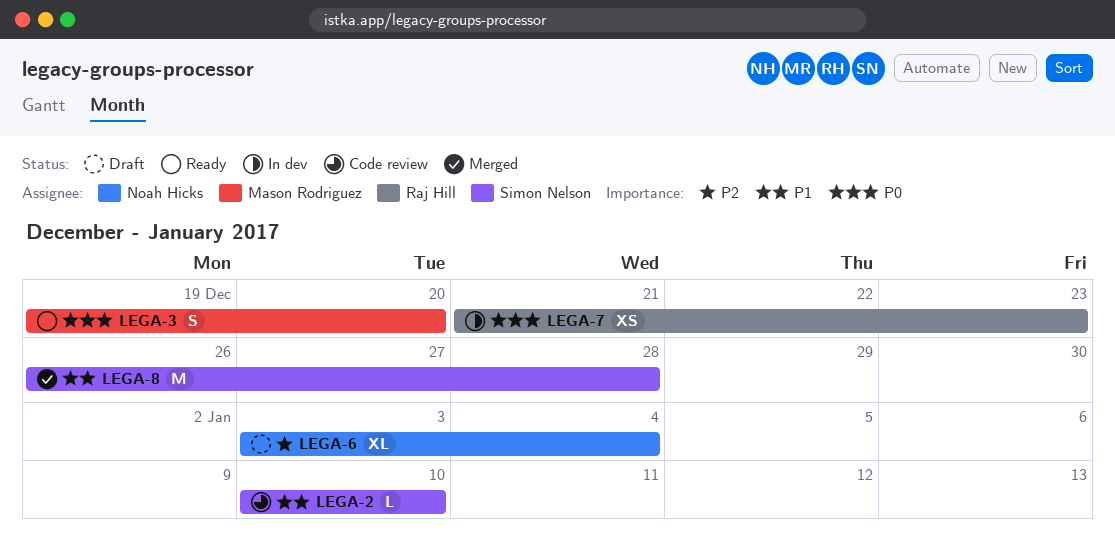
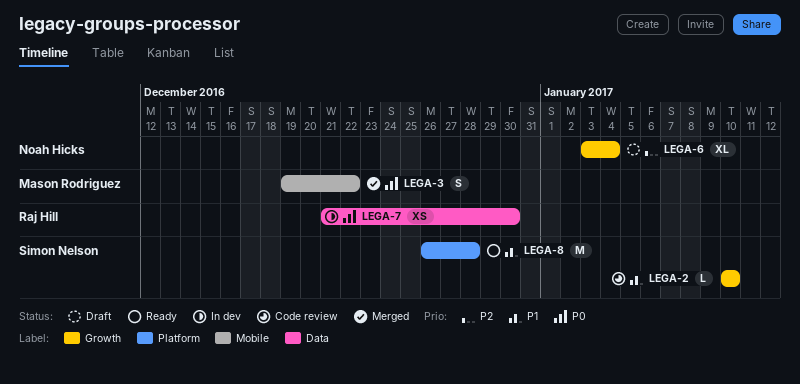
LEGA-3, status: Ready -> Merged
LEGA-3, due: Dec 20 -> Dec 22
LEGA-7, due: Dec 23 -> Dec 30
LEGA-8, status: Merged -> Ready

